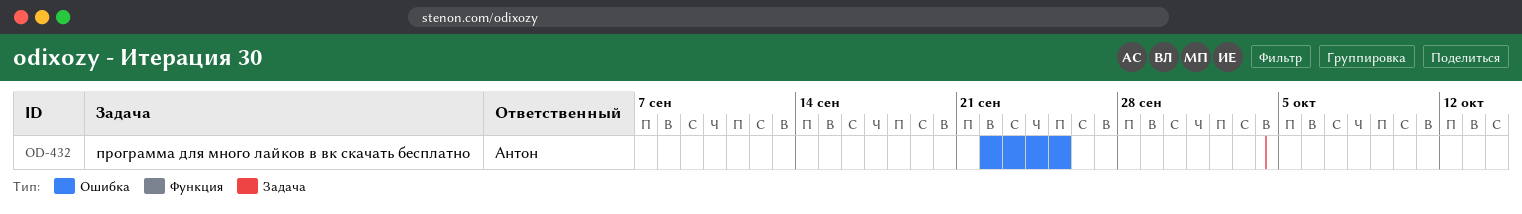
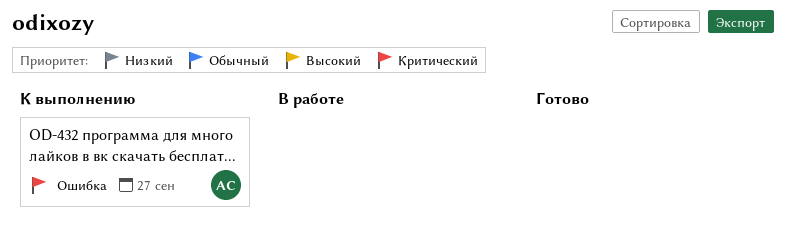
OD-432, due: Sep 25 -> Sep 27

